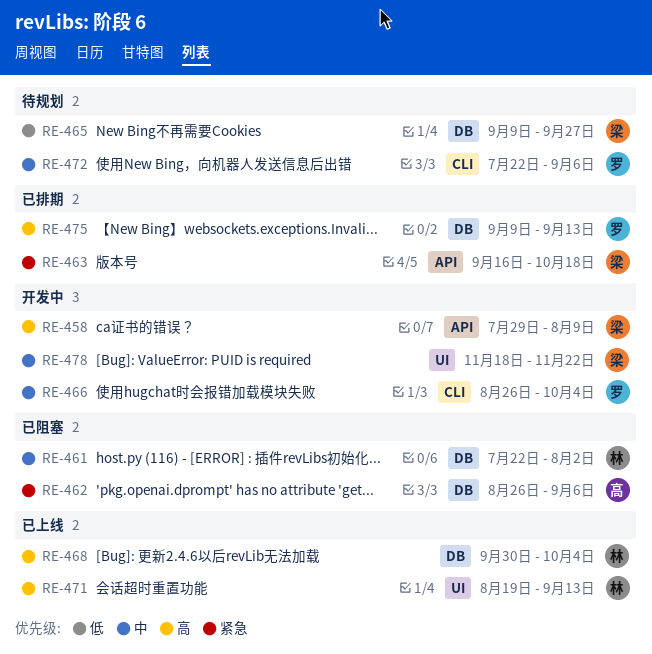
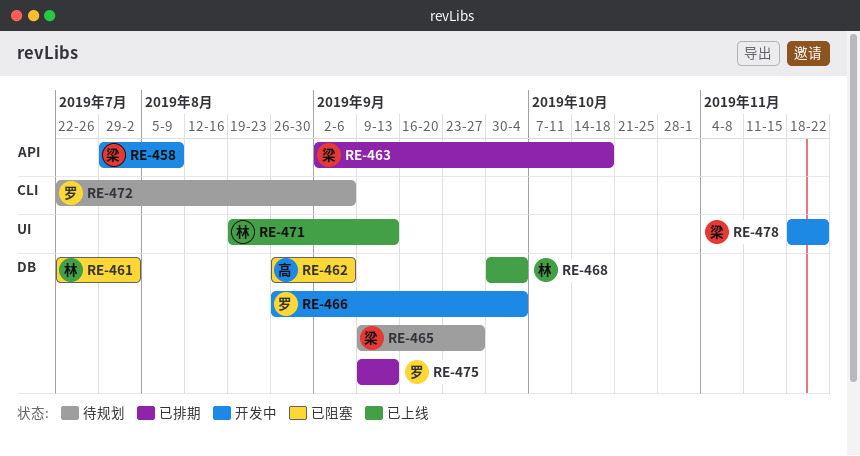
RE-463, start: Sep 16 -> Sep 2
RE-466, label: CLI -> DB

